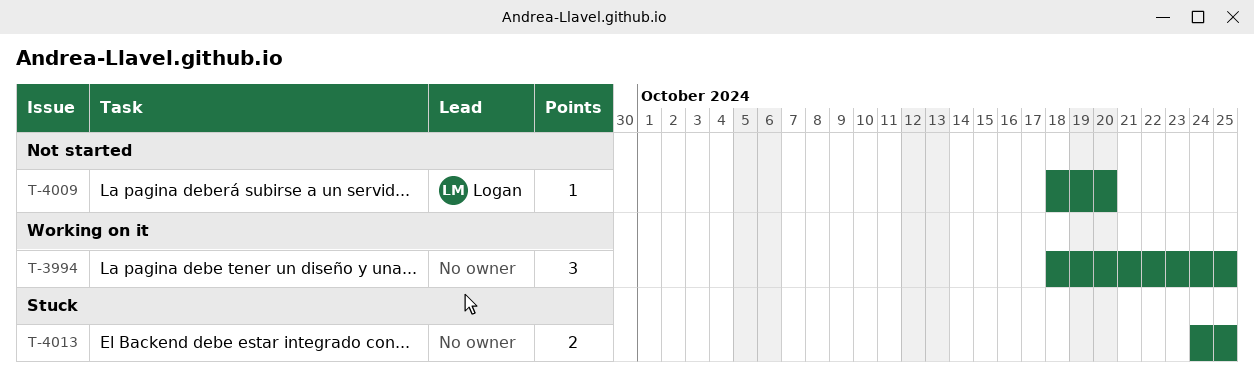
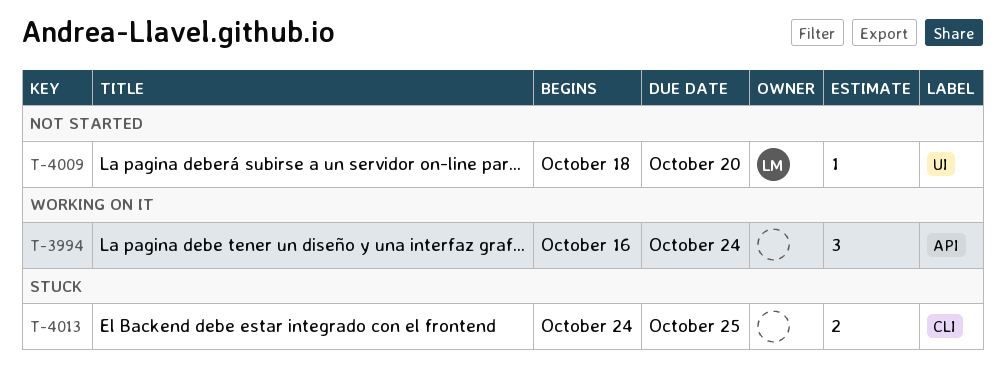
T-3994, start: Oct 18 -> Oct 16
T-3994, due: Oct 25 -> Oct 24

